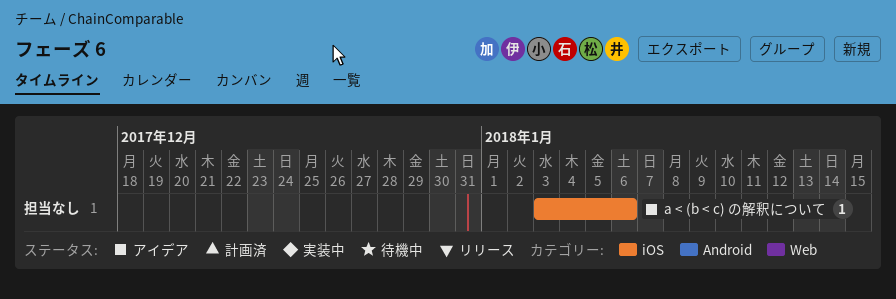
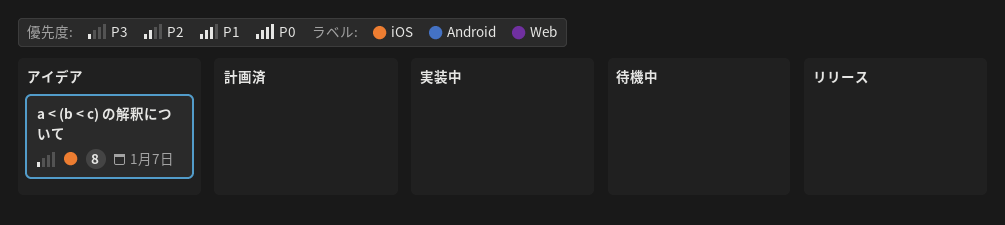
a < (b < c) の解釈について, estimate: 1 -> 8
a < (b < c) の解釈について, due: Jan 6 -> Jan 7

